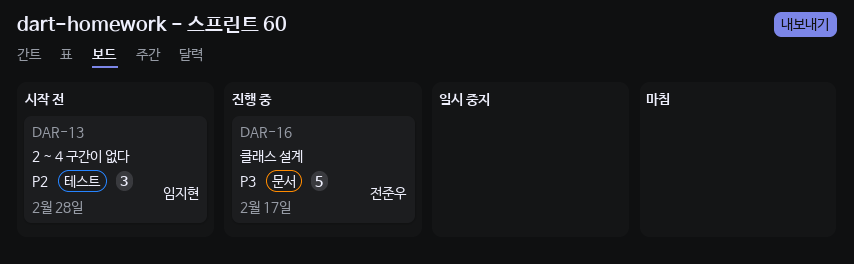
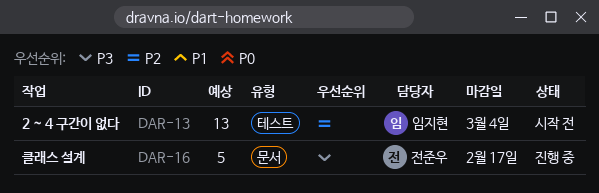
DAR-13, estimate: 3 -> 13
DAR-13, due: Feb 28 -> Mar 4

